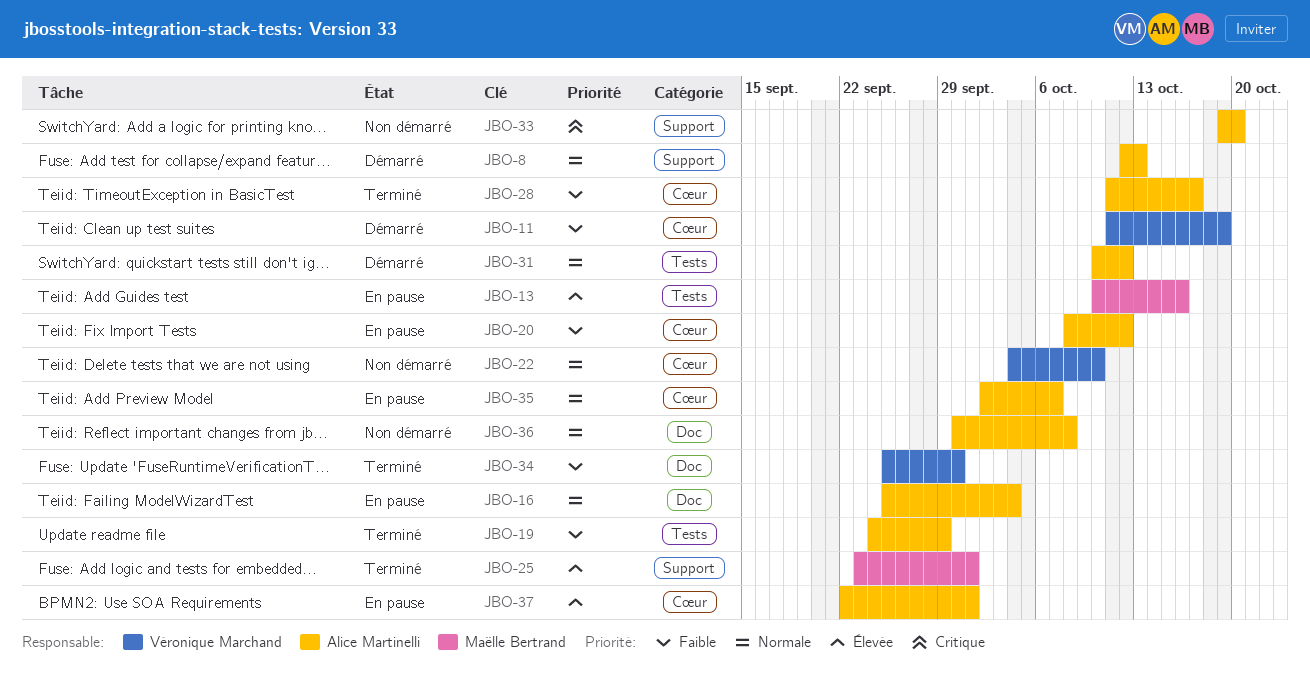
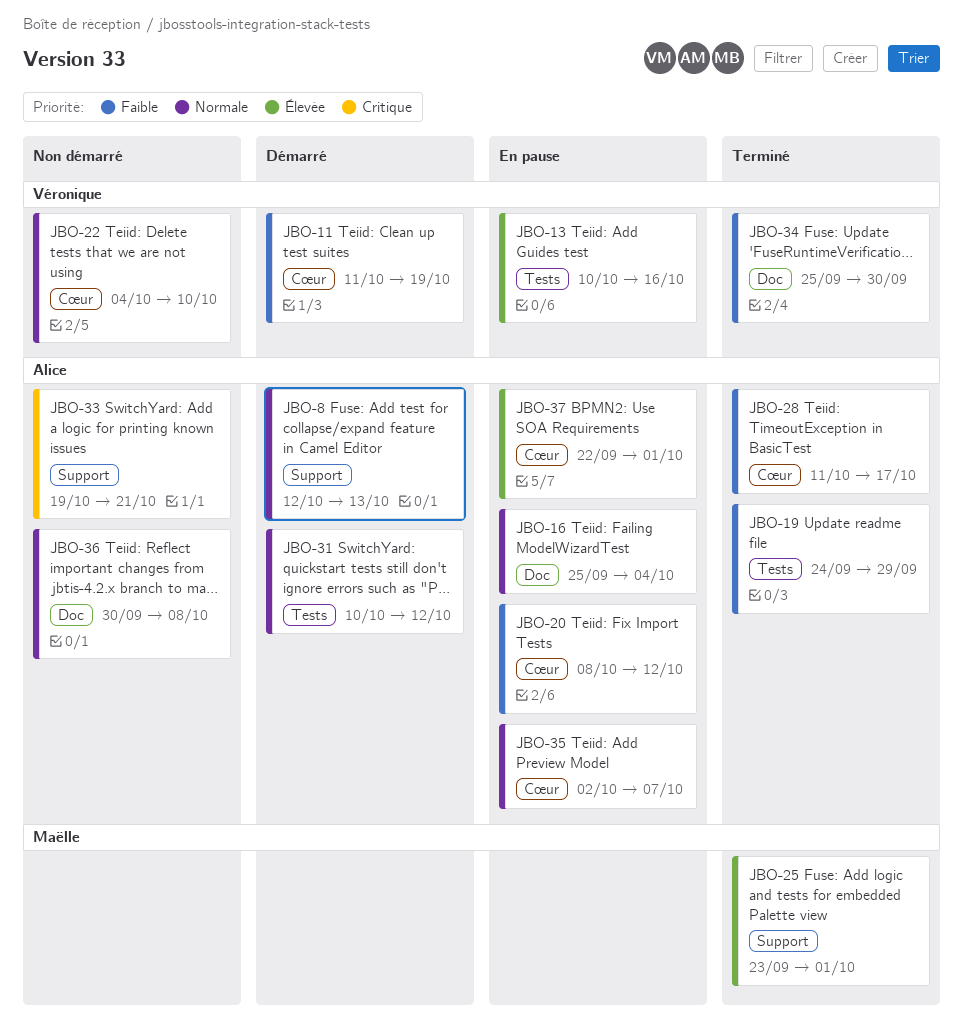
JBO-13, owner: Maëlle Bertrand -> Véronique Marchand
JBO-33, due: Oct 20 -> Oct 21

